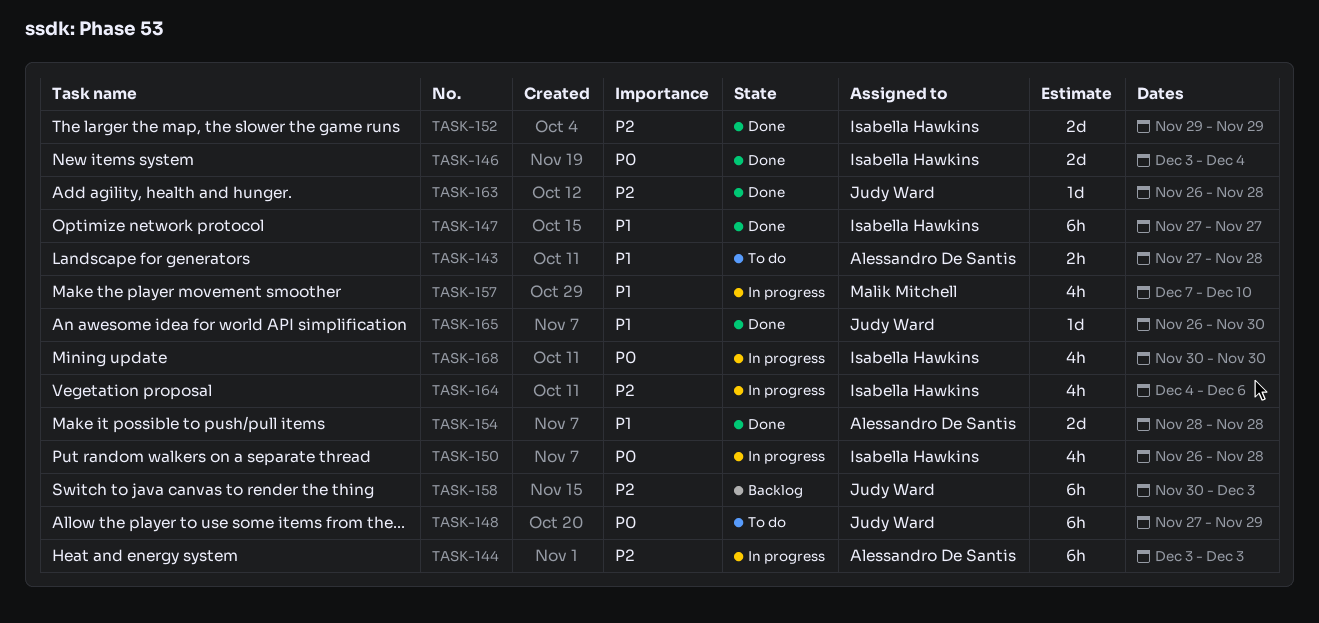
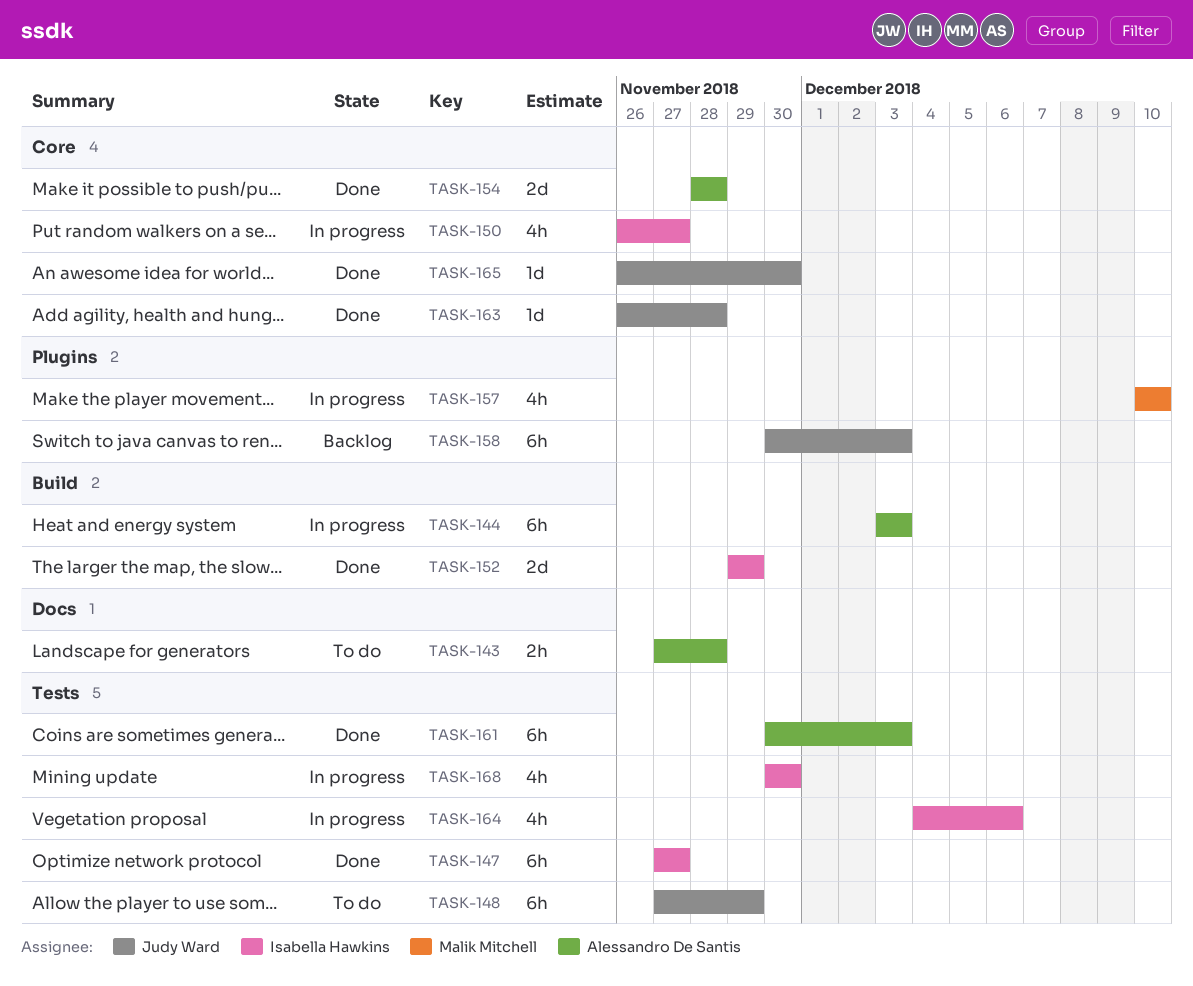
TASK-146: present -> none
TASK-150, due: Nov 28 -> Nov 27
TASK-157, start: Dec 7 -> Dec 10
TASK-161: none -> present

